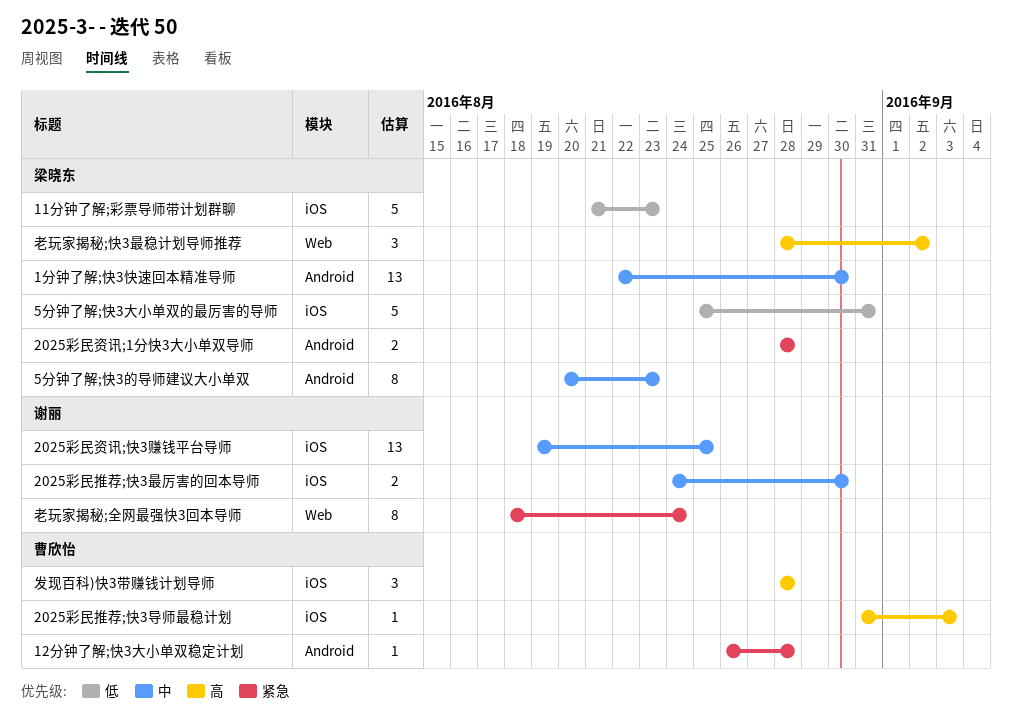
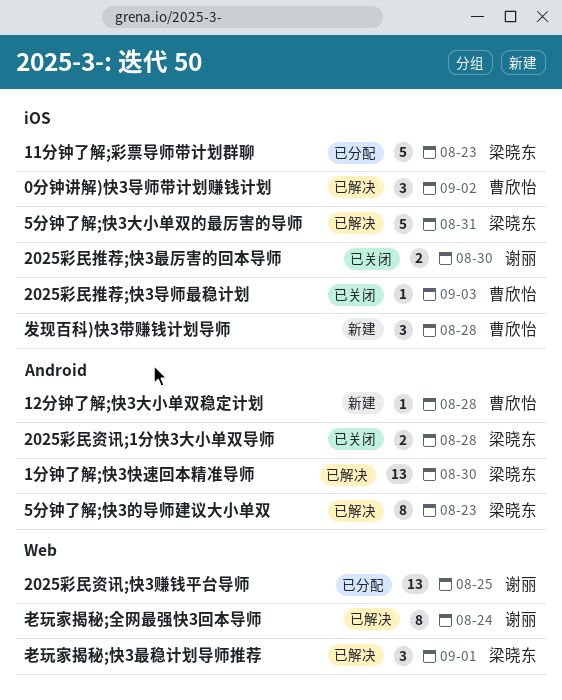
0分钟讲解)快3导师带计划赚钱计划: none -> present
2025彩民资讯;快3赚钱平台导师, label: iOS -> Web
老玩家揭秘;快3最稳计划导师推荐, due: Sep 2 -> Sep 1

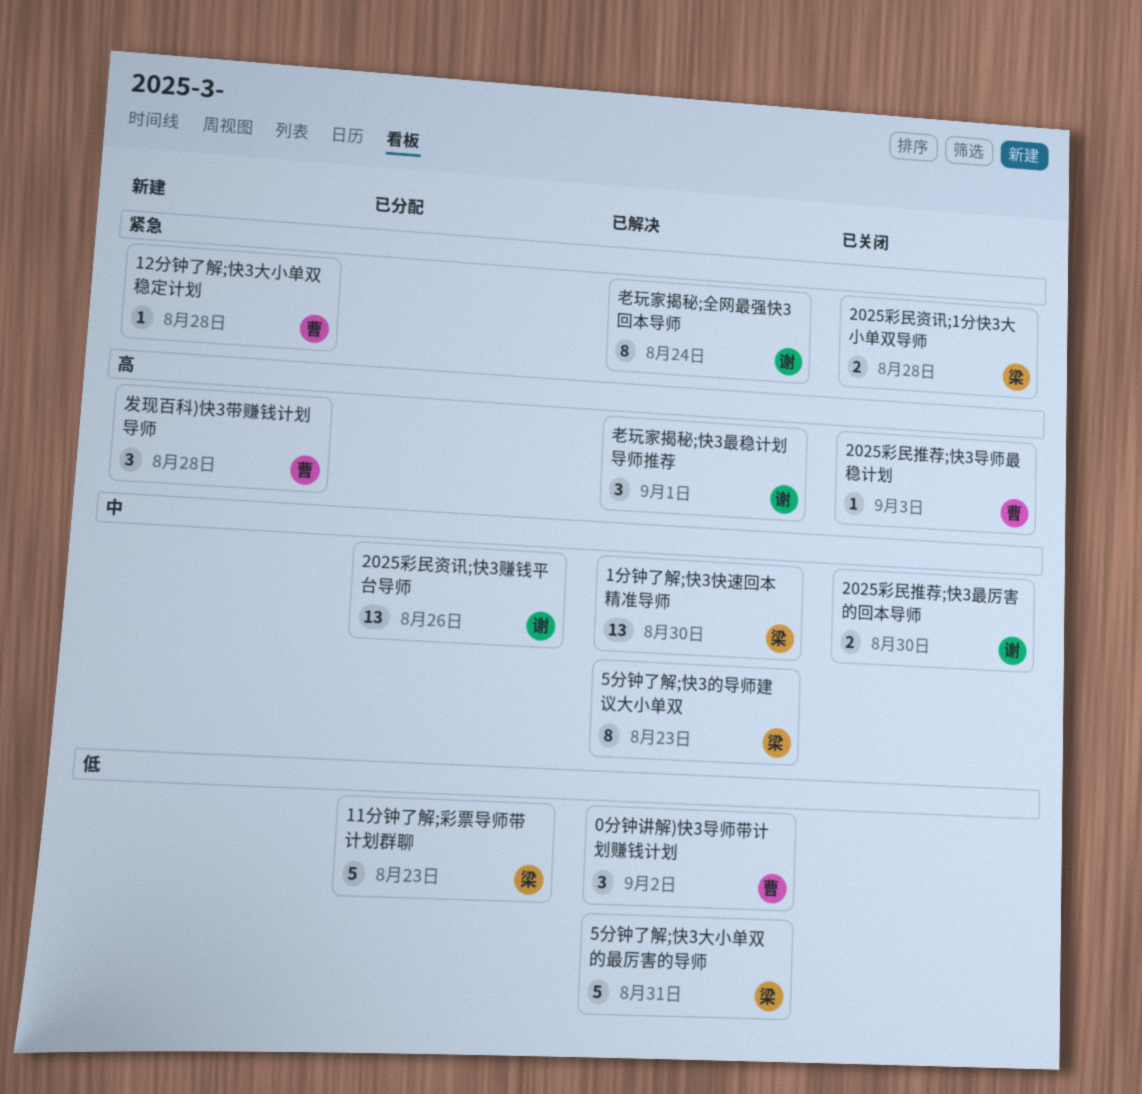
2025彩民资讯;快3赚钱平台导师, due: Aug 25 -> Aug 26
老玩家揭秘;快3最稳计划导师推荐, owner: 梁晓东 -> 谢丽

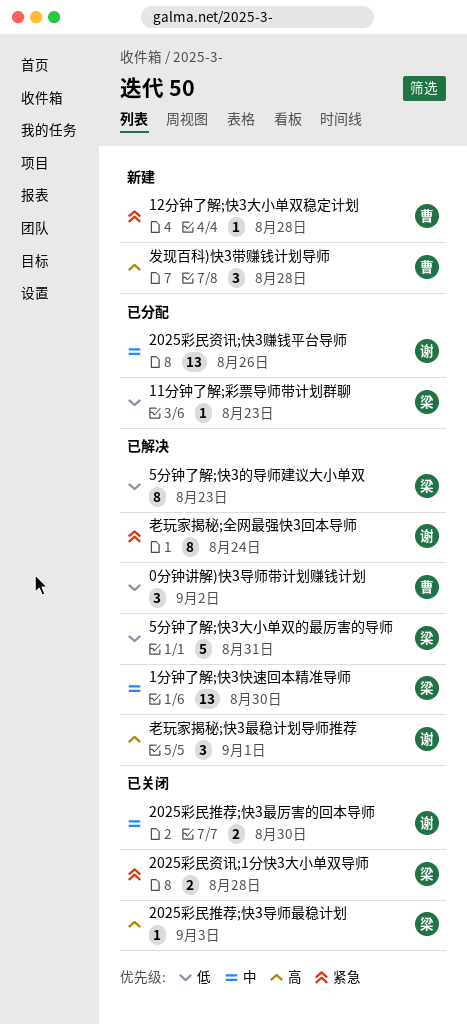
11分钟了解;彩票导师带计划群聊, estimate: 5 -> 1
2025彩民推荐;快3导师最稳计划, owner: 曹 -> 梁
5分钟了解;快3的导师建议大小单双, priority: 中 -> 低

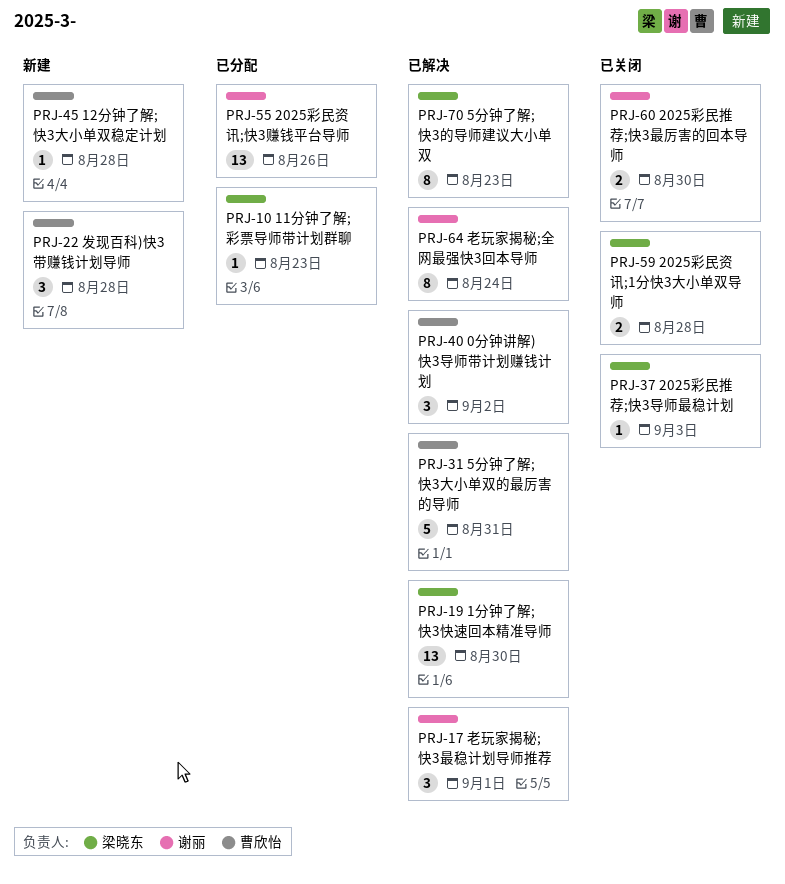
5分钟了解;快3大小单双的最厉害的导师, owner: 梁晓东 -> 曹欣怡

